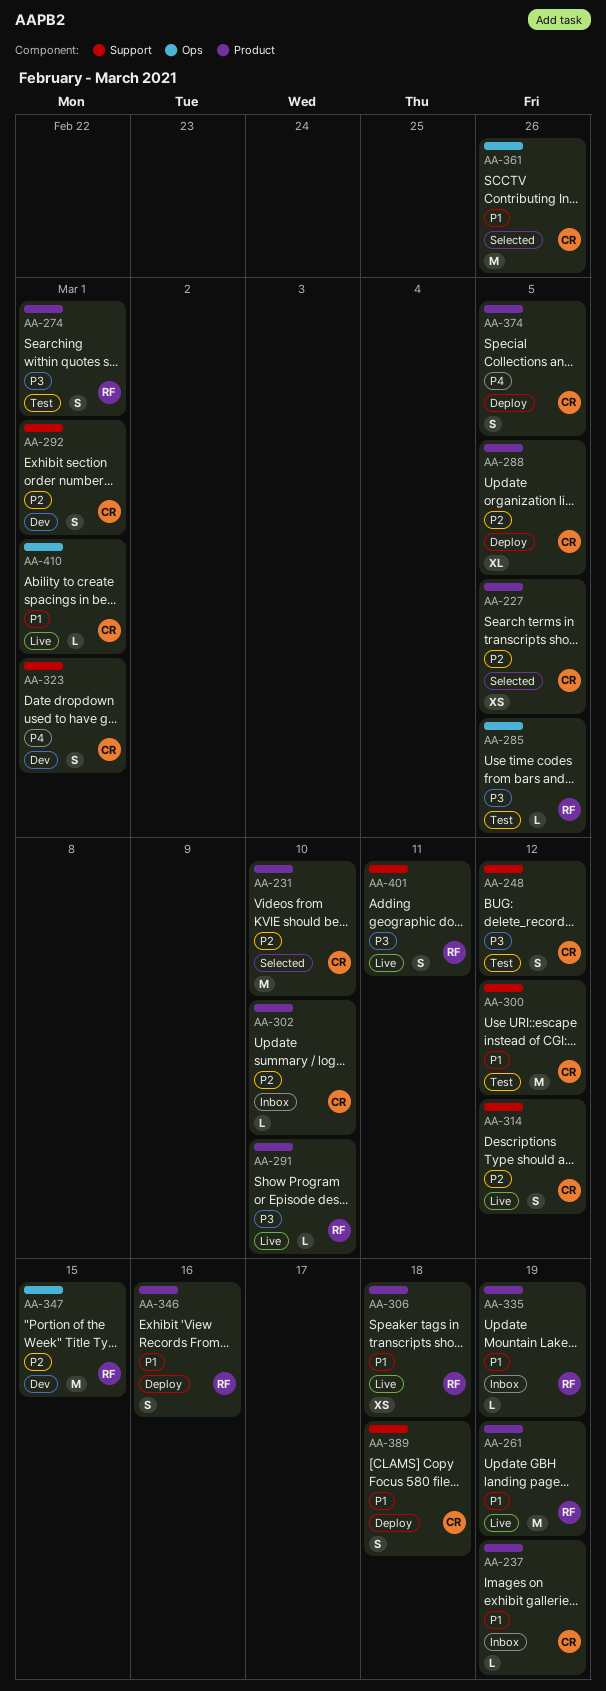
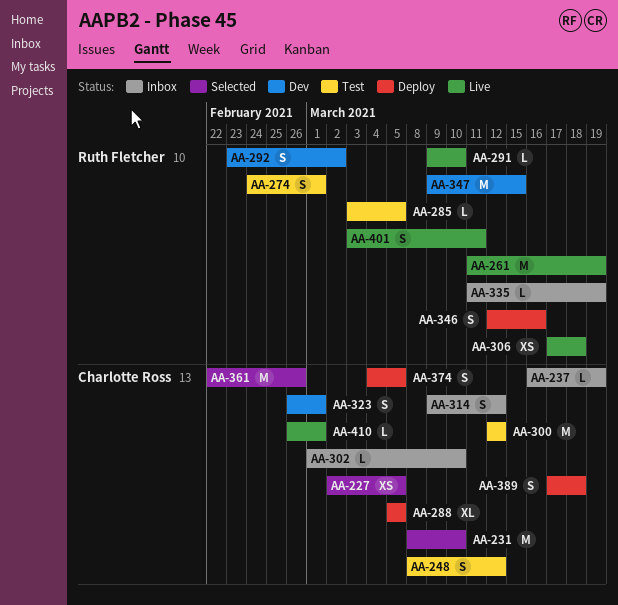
AA-292, owner: Charlotte Ross -> Ruth Fletcher
AA-292, due: Mar 1 -> Mar 2
AA-314, status: Live -> Inbox

